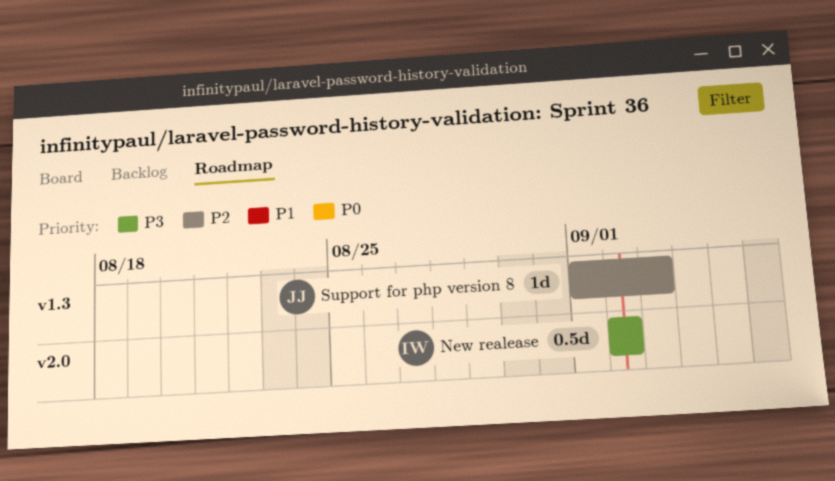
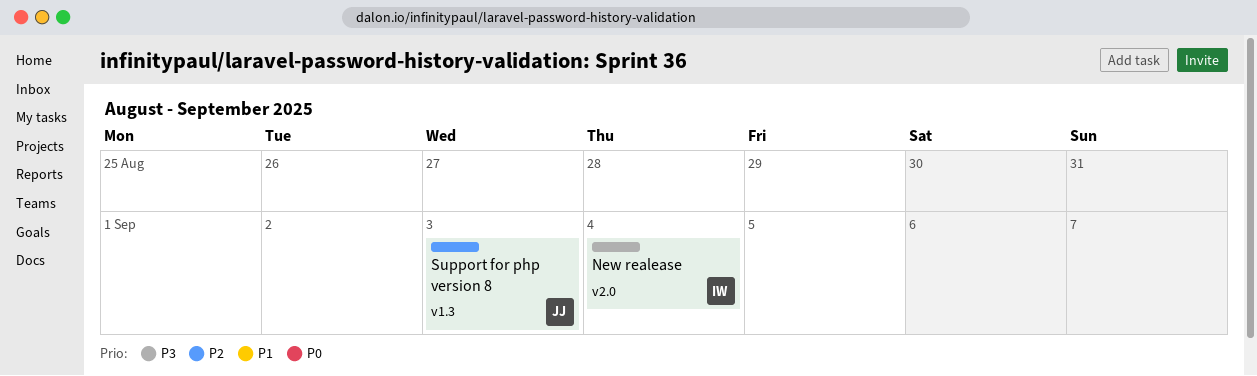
New realease, due: Sep 2 -> Sep 4

